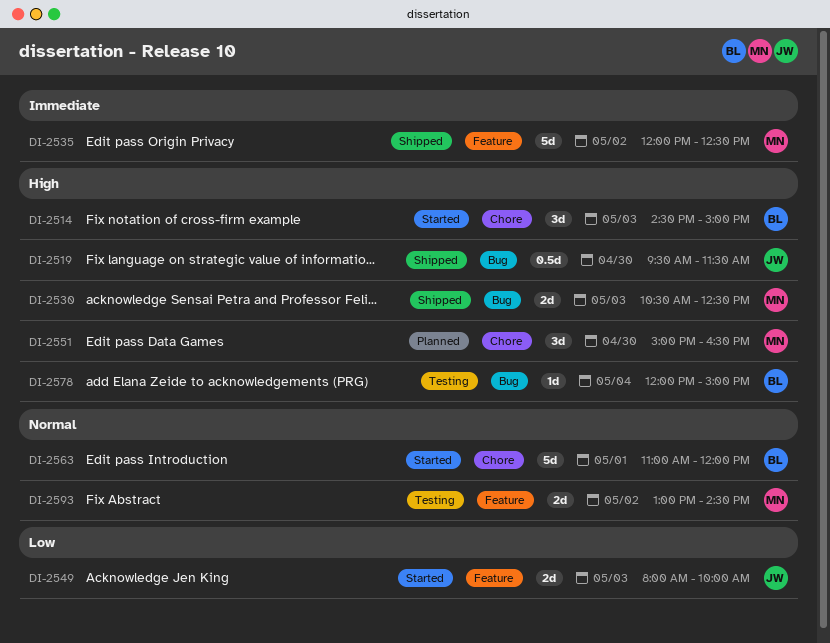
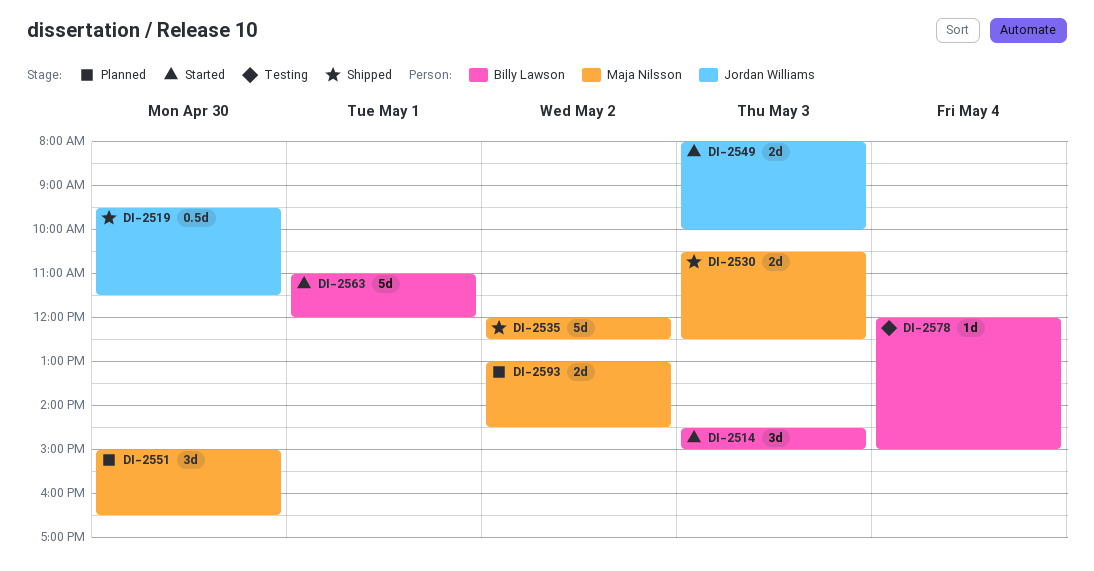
DI-2593, status: Testing -> Planned

